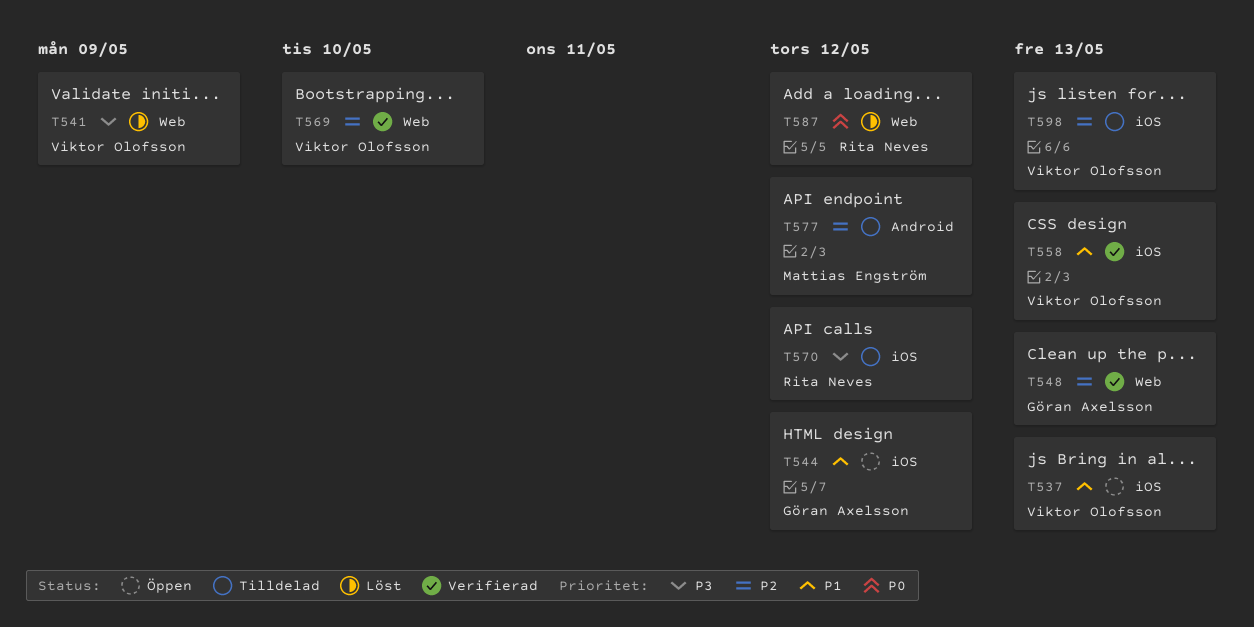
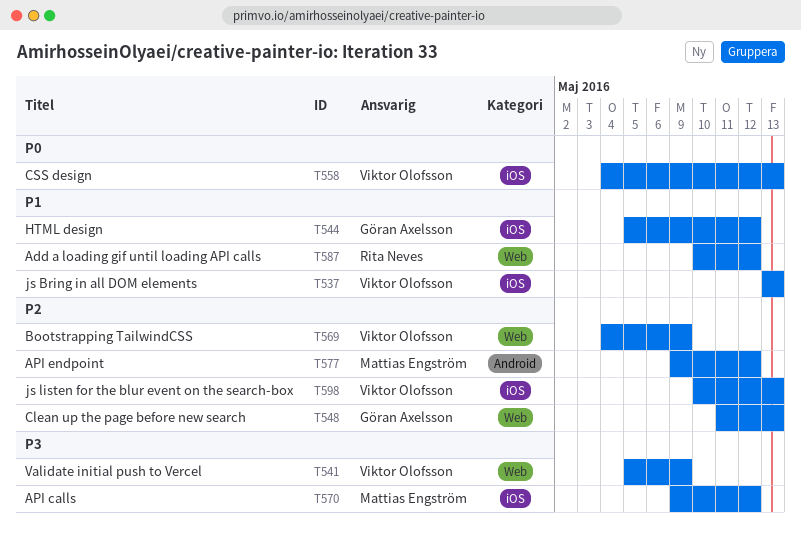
T558, priority: P1 -> P0
T569, due: May 10 -> May 9
T570, owner: Rita Neves -> Mattias Engström
T587, priority: P0 -> P1

